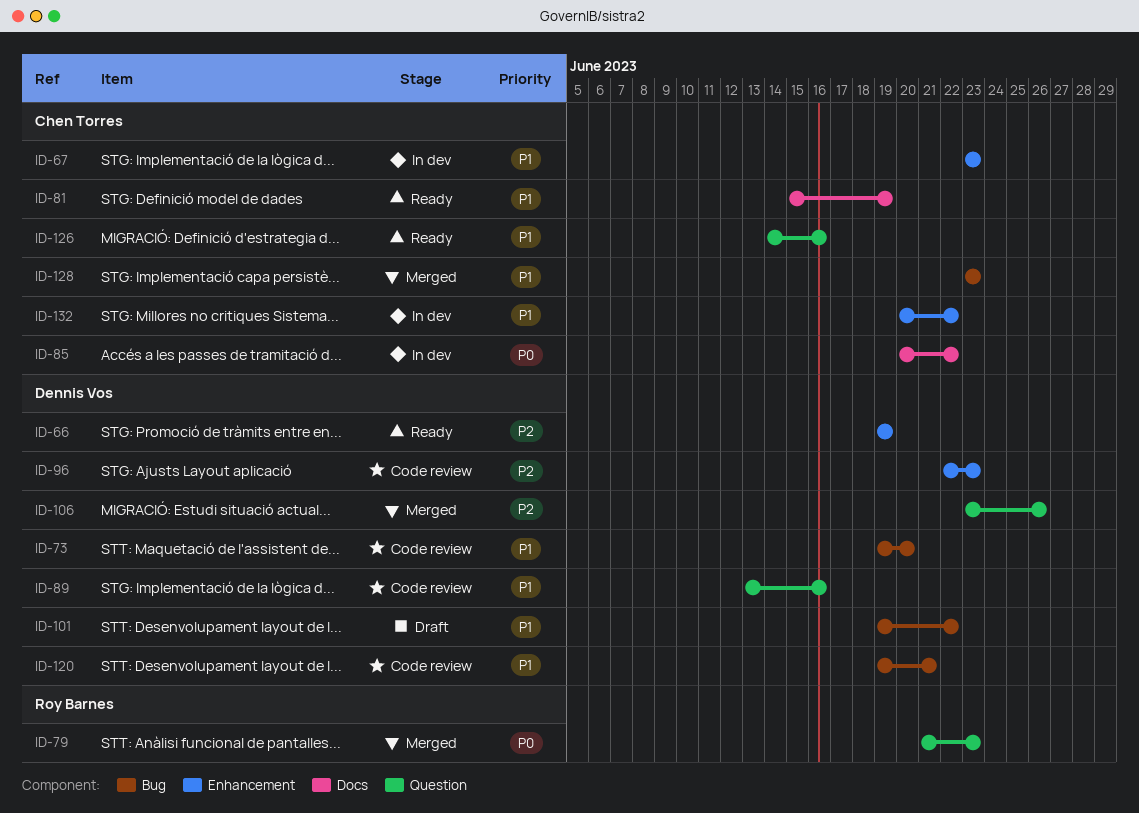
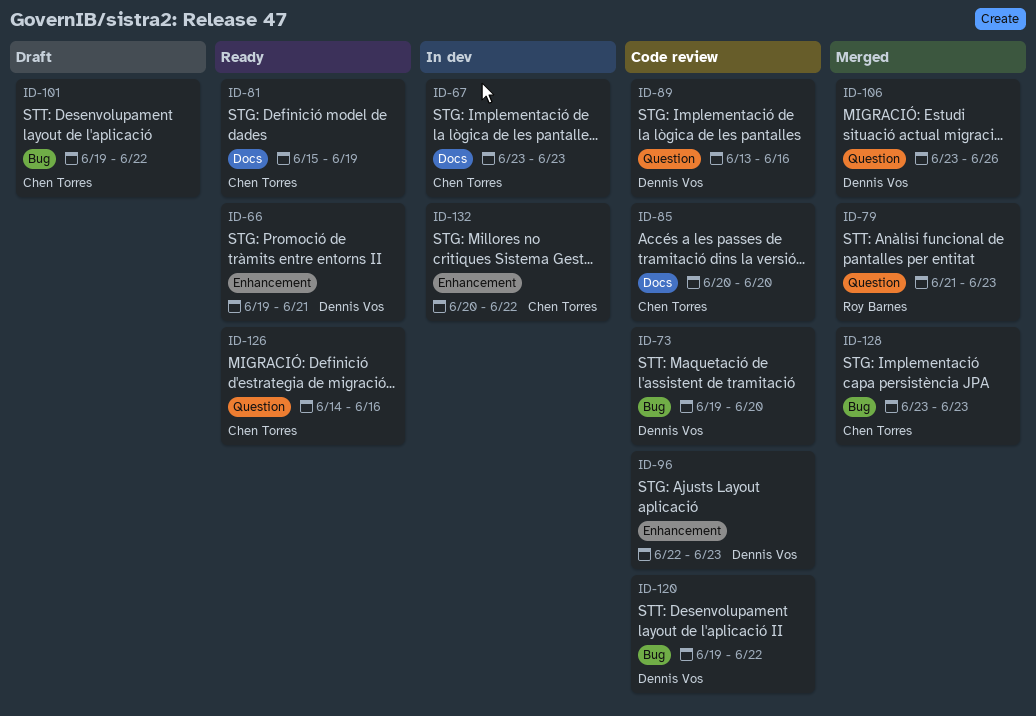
ID-66, due: Jun 19 -> Jun 21
ID-67, label: Enhancement -> Docs
ID-85, status: In dev -> Code review
ID-85, due: Jun 22 -> Jun 20
ID-101, owner: Dennis Vos -> Chen Torres
ID-120, due: Jun 21 -> Jun 22

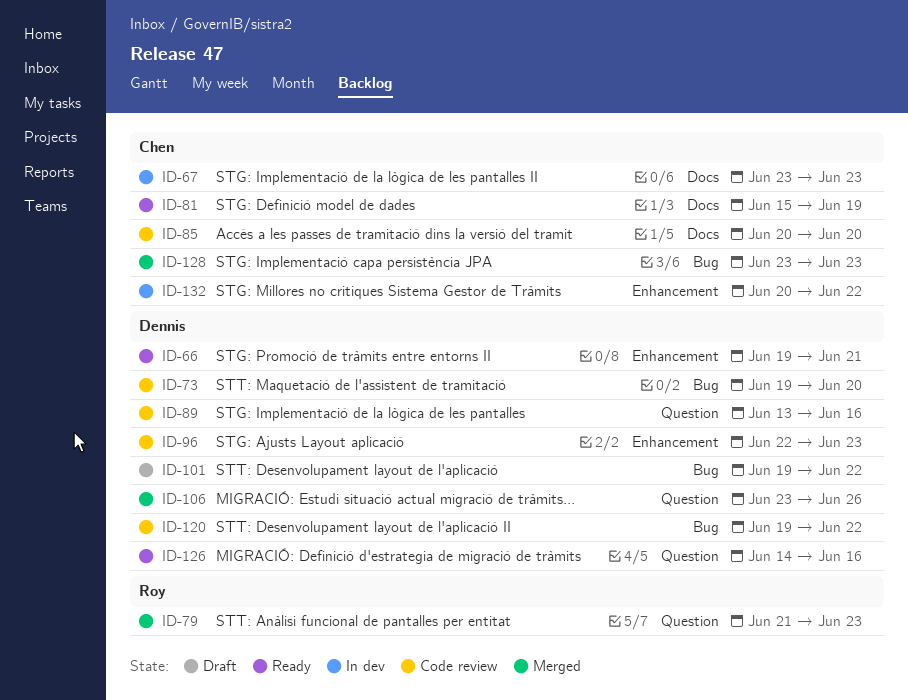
ID-101, owner: Chen Torres -> Dennis Vos
ID-126, owner: Chen Torres -> Dennis Vos

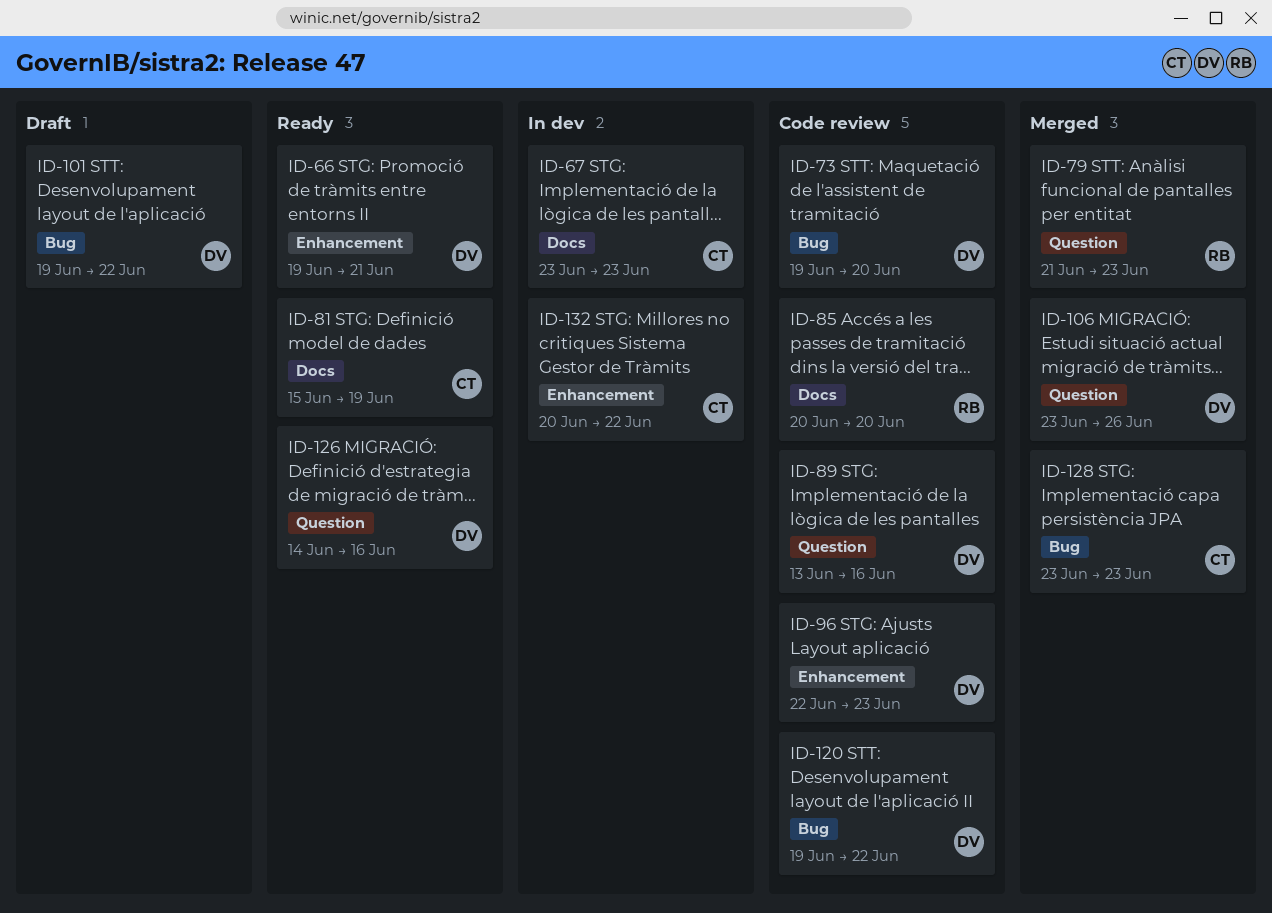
ID-85, owner: Chen -> Roy

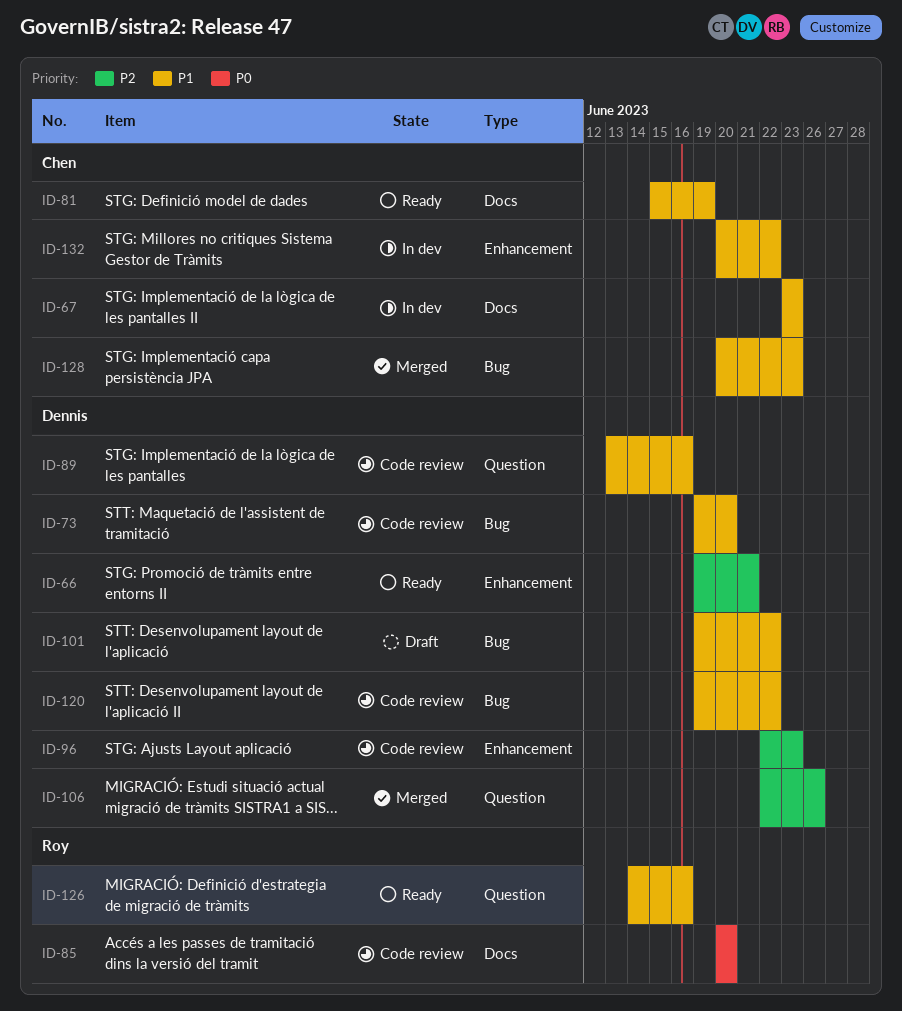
ID-79: present -> none
ID-106, start: Jun 23 -> Jun 22
ID-126, owner: Dennis -> Roy
ID-128, start: Jun 23 -> Jun 20

